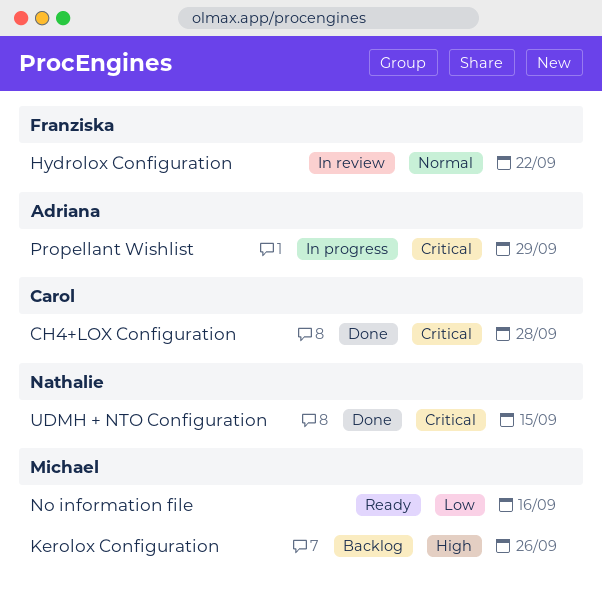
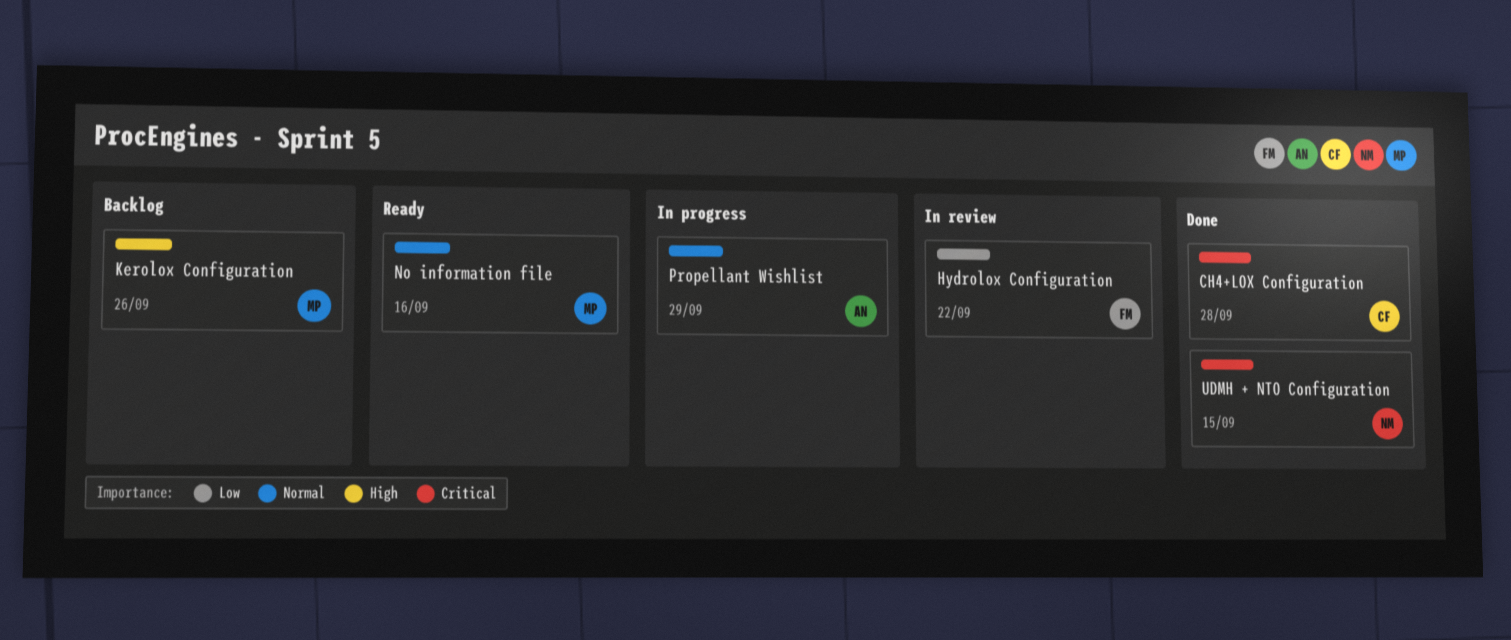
Hydrolox Configuration, priority: Normal -> Low
No information file, priority: Low -> Normal
Propellant Wishlist, priority: Critical -> Normal

